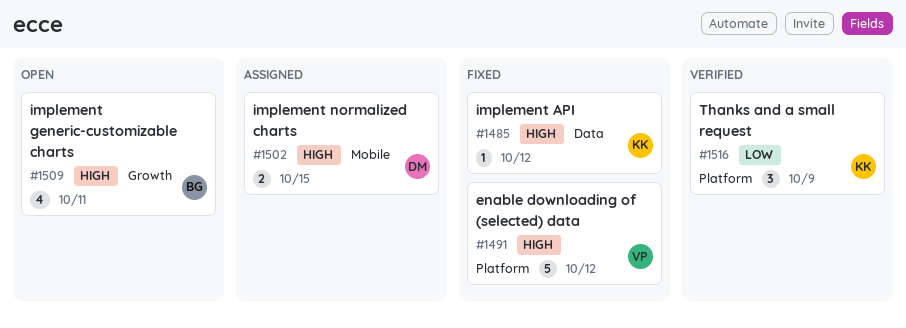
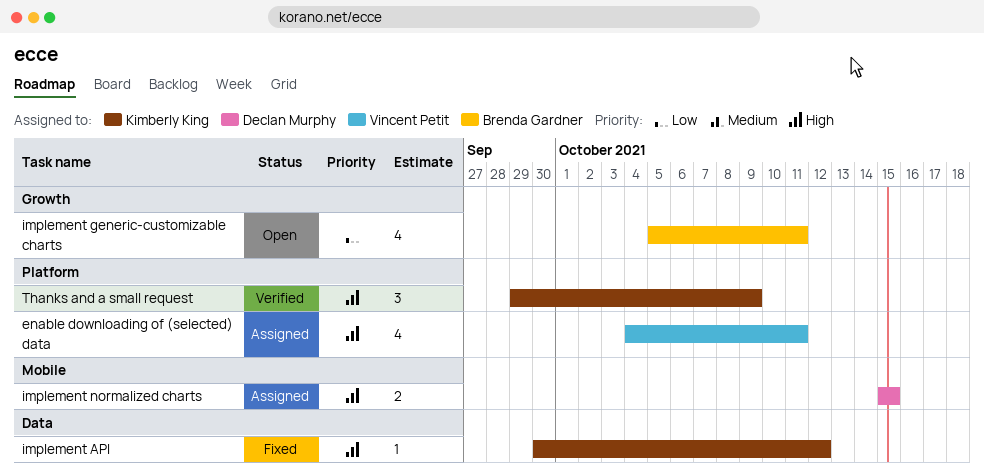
enable downloading of (selected) data, status: Fixed -> Assigned
enable downloading of (selected) data, estimate: 5 -> 4
enable downloading of (selected) data, due: Oct 12 -> Oct 11
implement generic-customizable charts, priority: High -> Low
Thanks and a small request, priority: Low -> High

